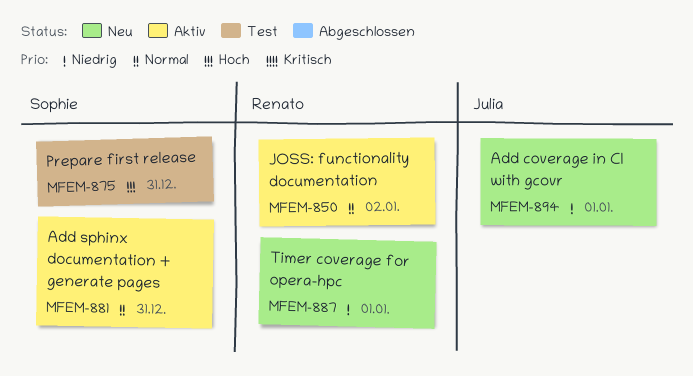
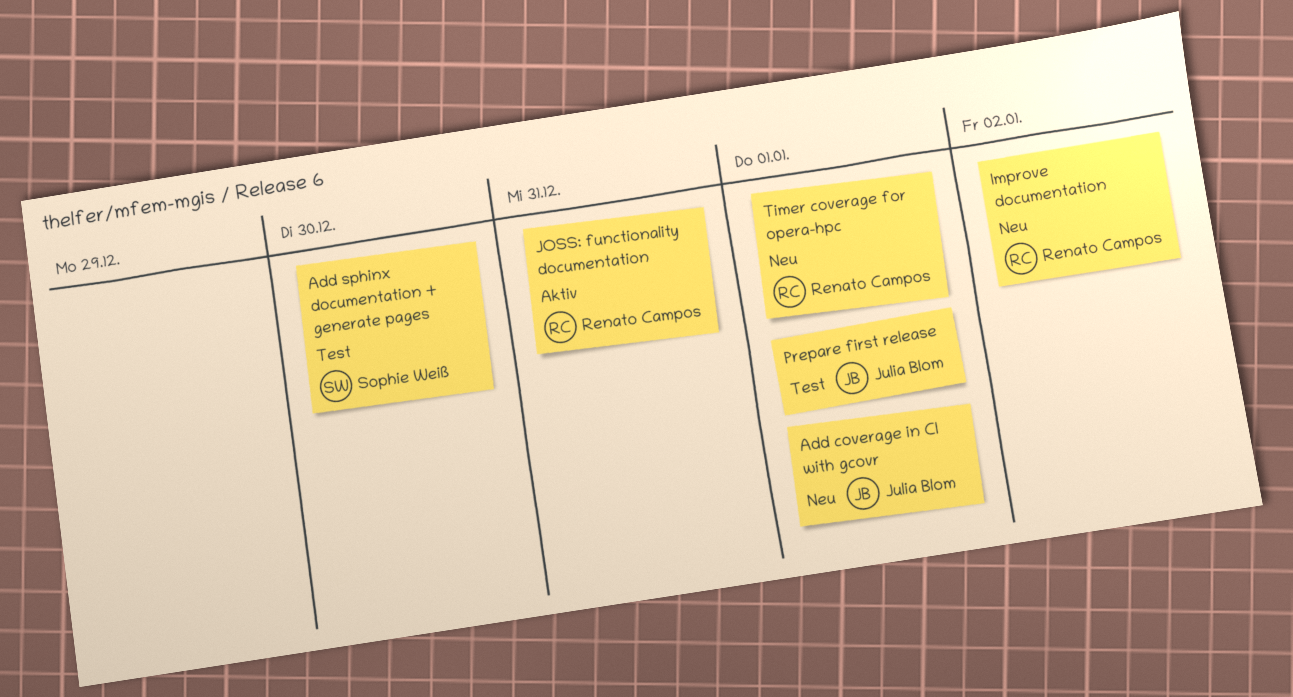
Add sphinx documentation + generate pages, status: Aktiv -> Test
Add sphinx documentation + generate pages, due: Dec 31 -> Dec 30
Improve documentation: none -> present
JOSS: functionality documentation, due: Jan 2 -> Dec 31
Prepare first release, owner: Sophie Weiß -> Julia Blom
Prepare first release, due: Dec 31 -> Jan 1

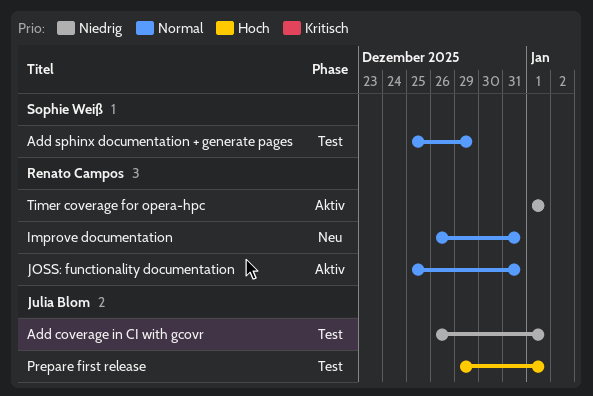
Add coverage in CI with gcovr, status: Neu -> Test
Add sphinx documentation + generate pages, due: Dec 30 -> Dec 29
Improve documentation, due: Jan 2 -> Dec 31
Timer coverage for opera-hpc, status: Neu -> Aktiv

